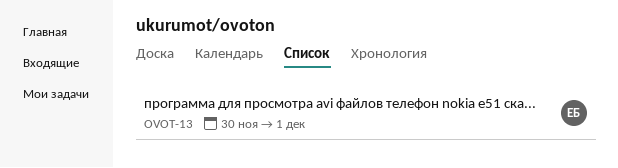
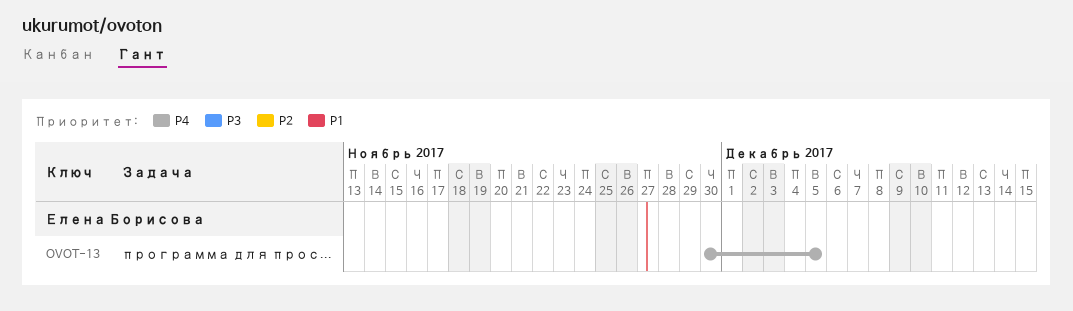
OVOT-13, due: Dec 1 -> Dec 5

